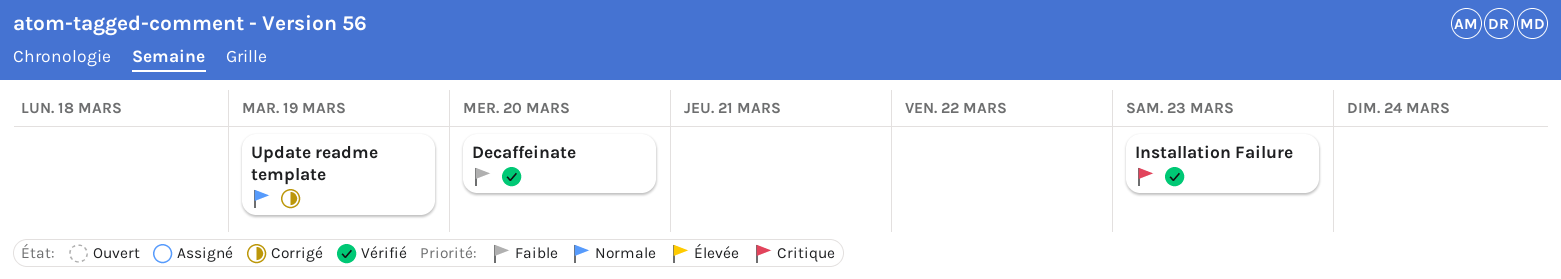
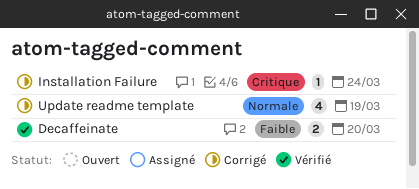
Installation Failure, status: Vérifié -> Corrigé
Installation Failure, due: Mar 23 -> Mar 24

